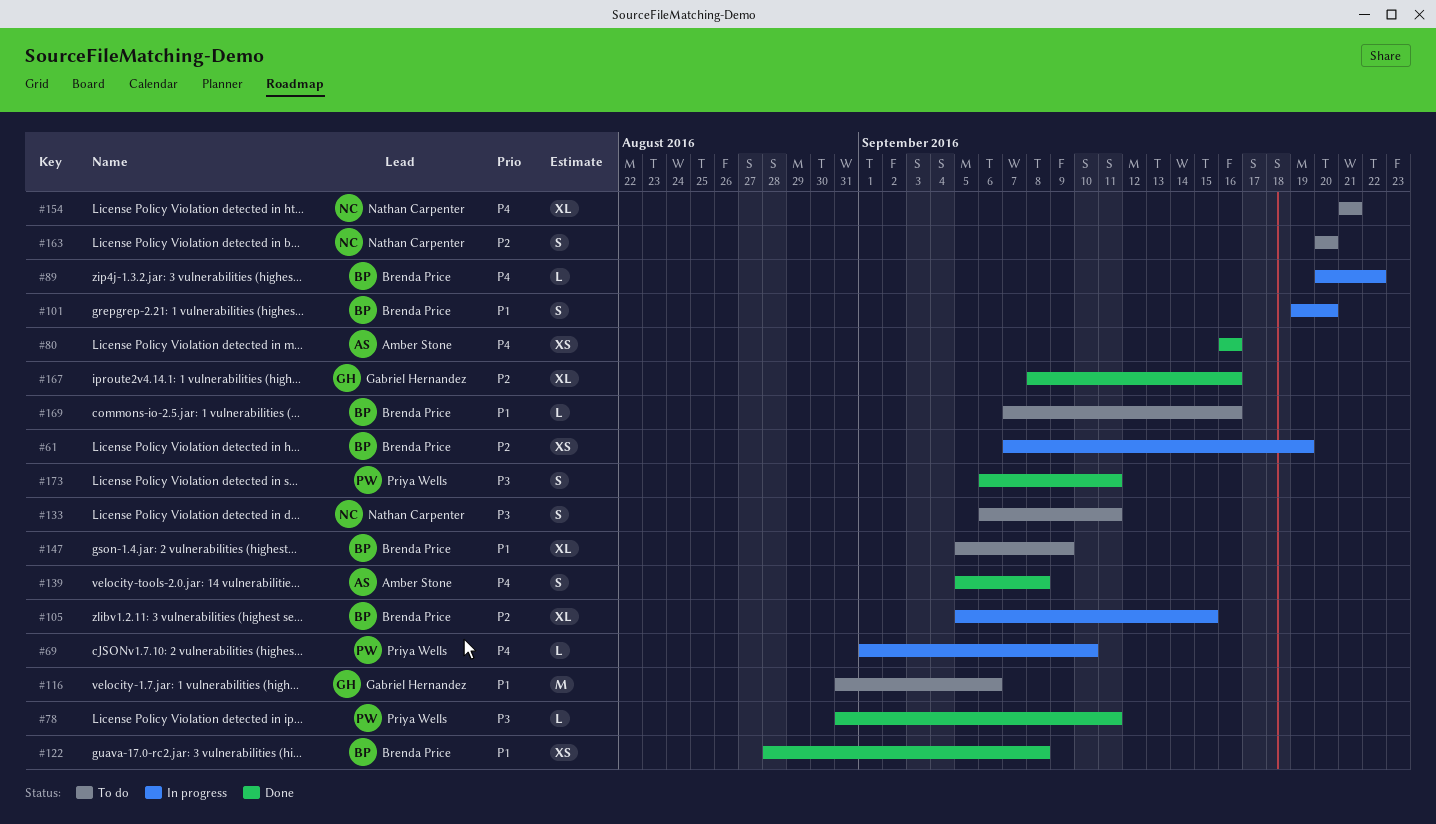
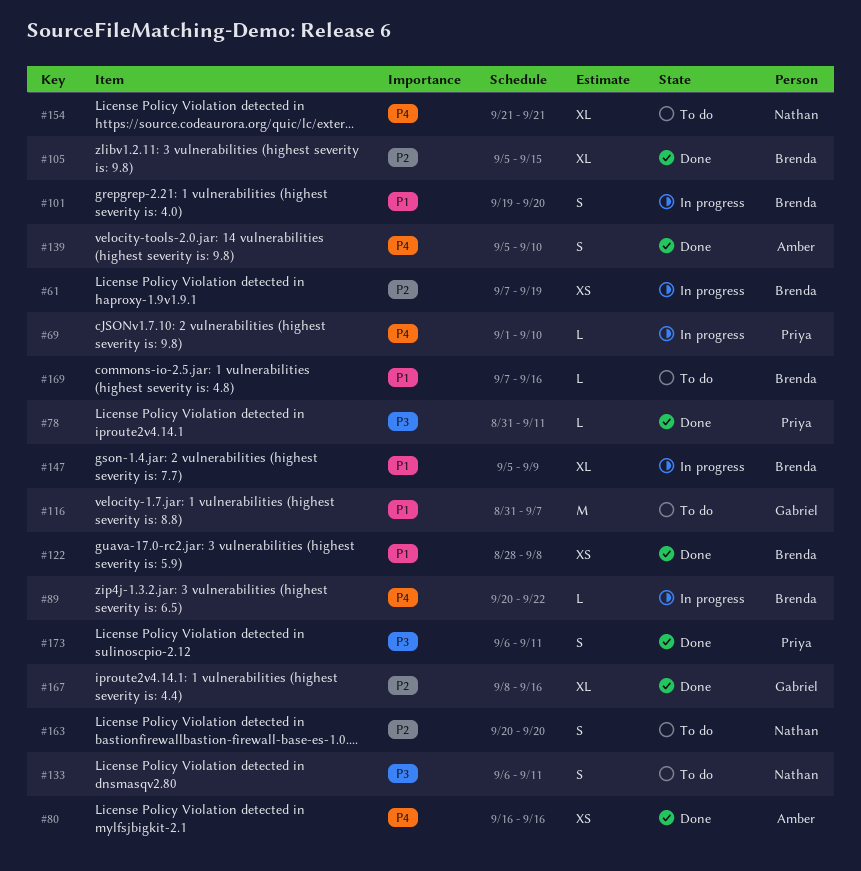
#105, status: In progress -> Done
#116, due: Sep 6 -> Sep 7
#139, due: Sep 8 -> Sep 10
#147, status: To do -> In progress

